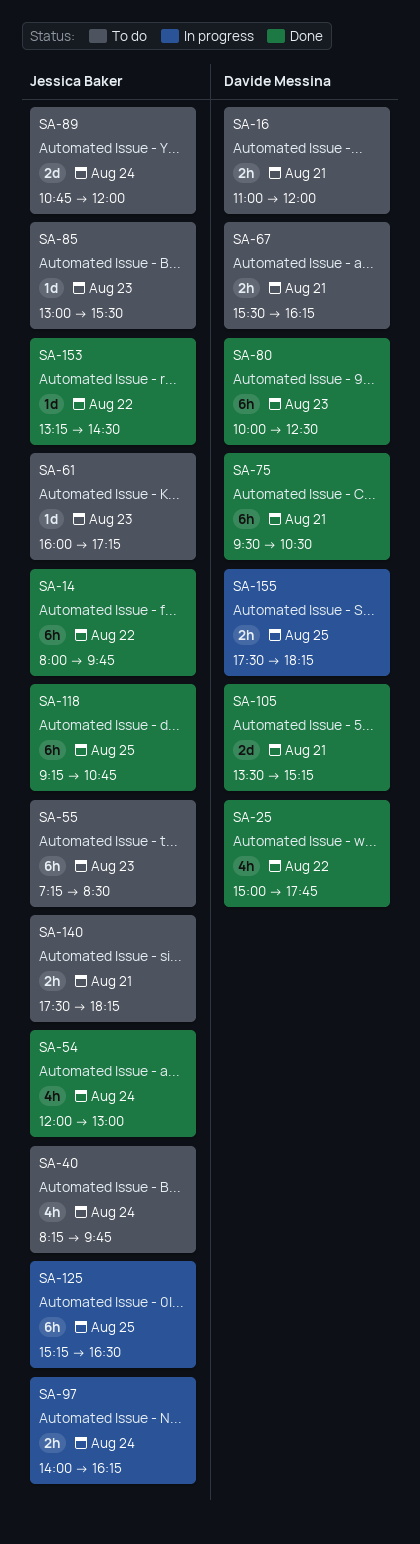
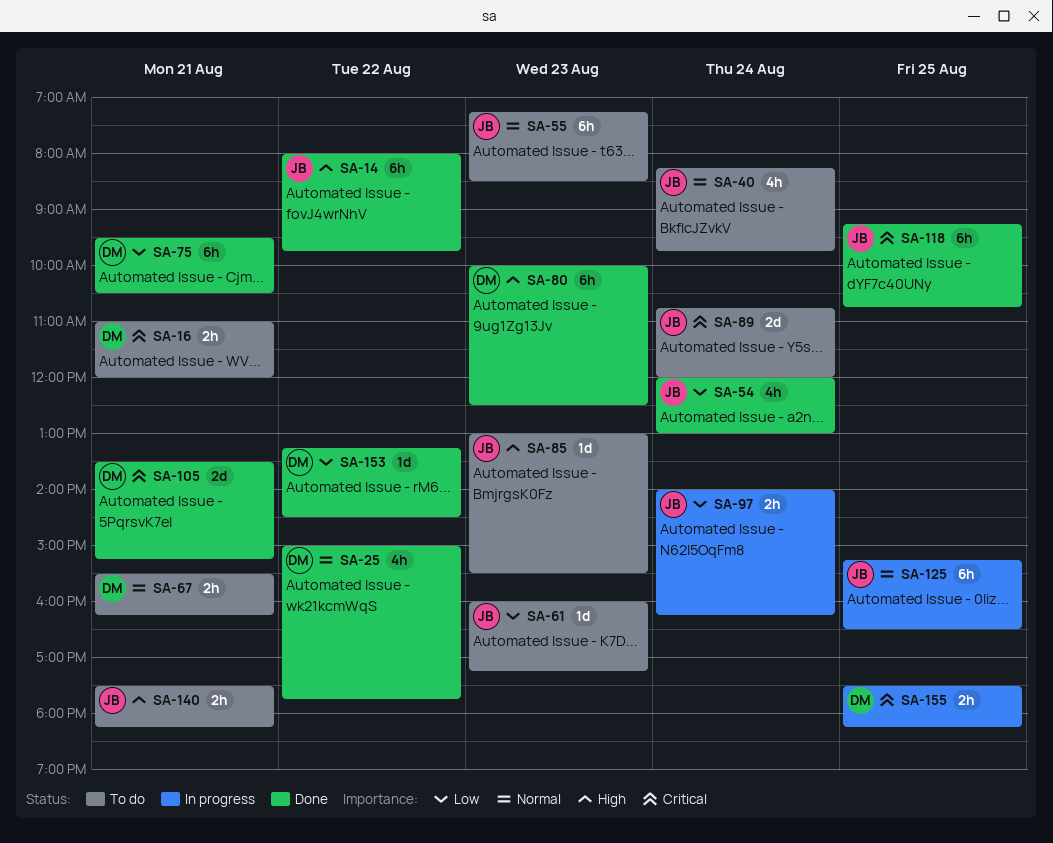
SA-153, owner: Jessica Baker -> Davide Messina

